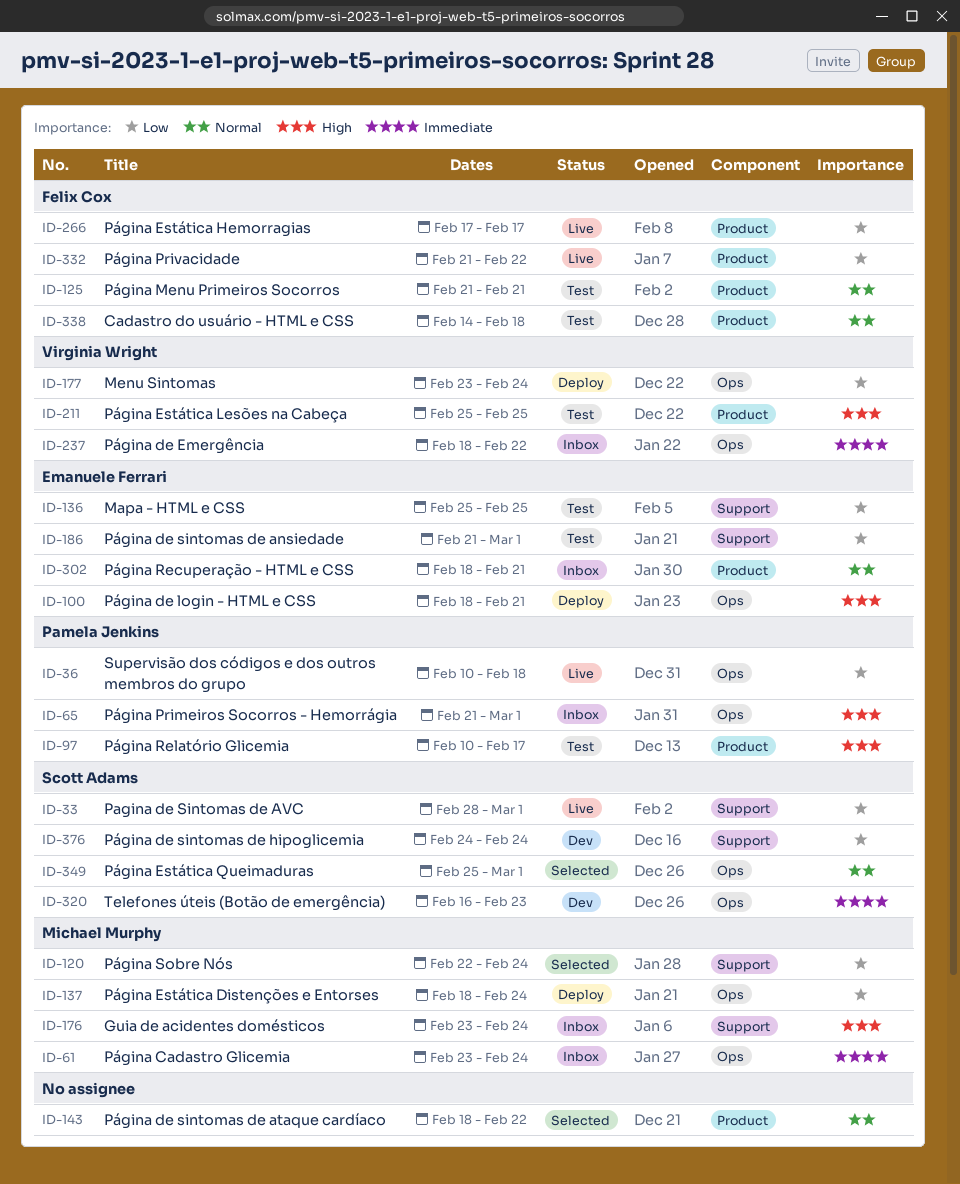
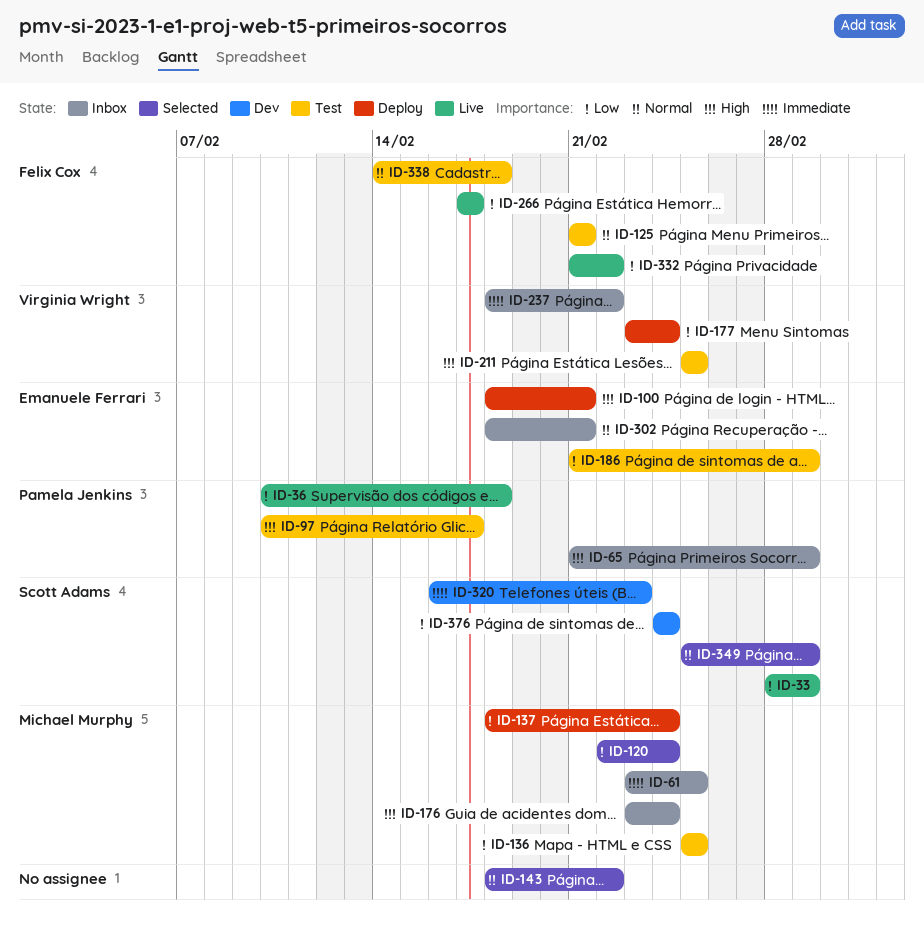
ID-61, due: Feb 24 -> Feb 25
ID-136, owner: Emanuele Ferrari -> Michael Murphy

